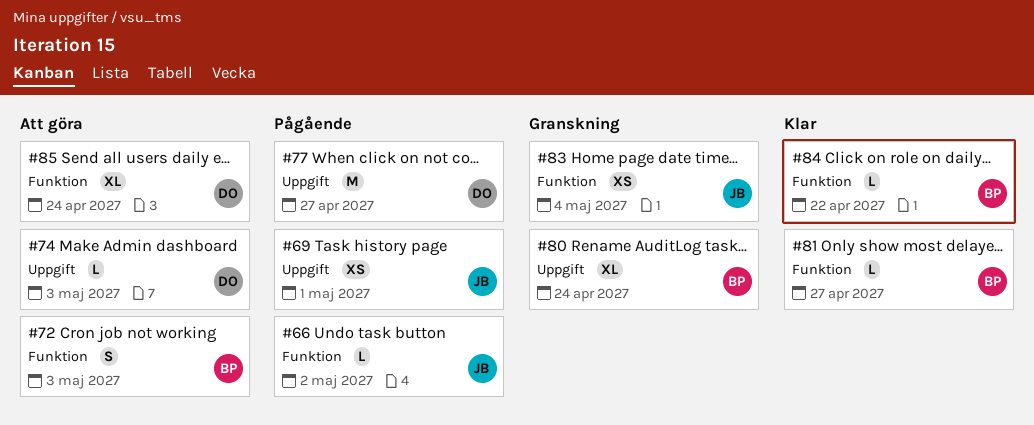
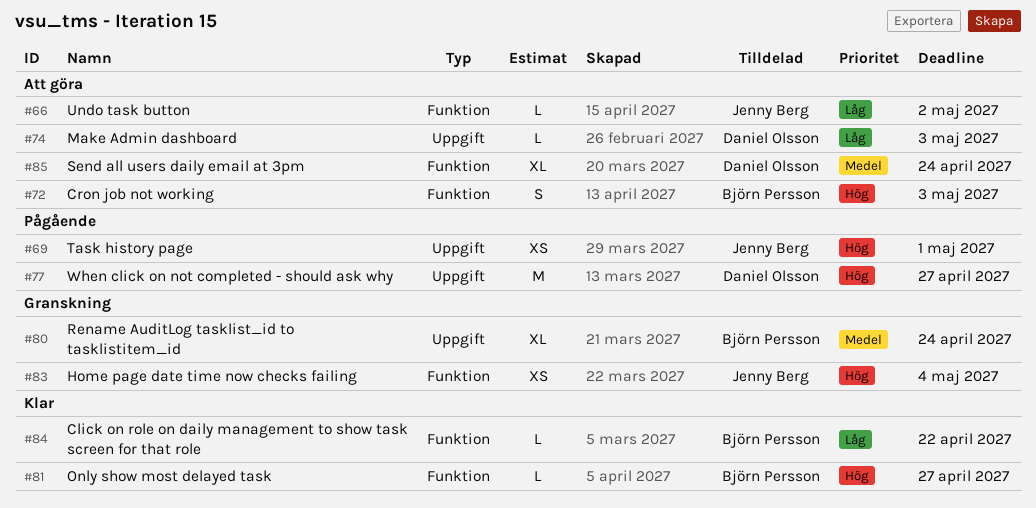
#66, status: Pågående -> Att göra

